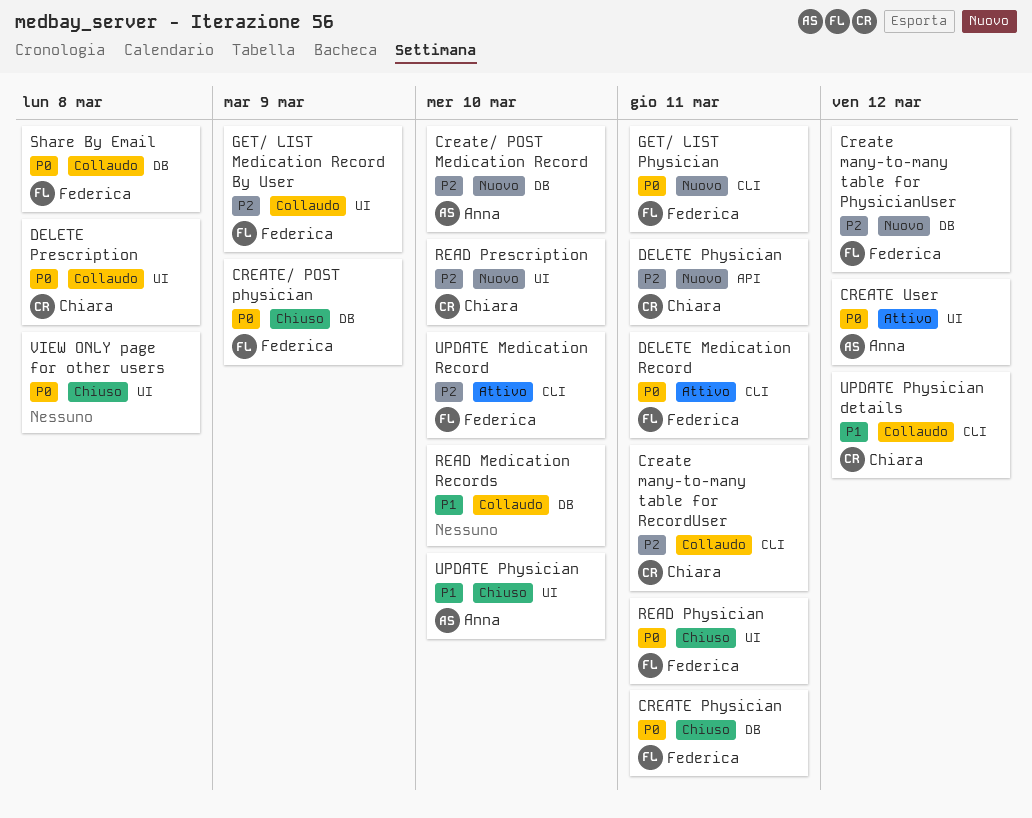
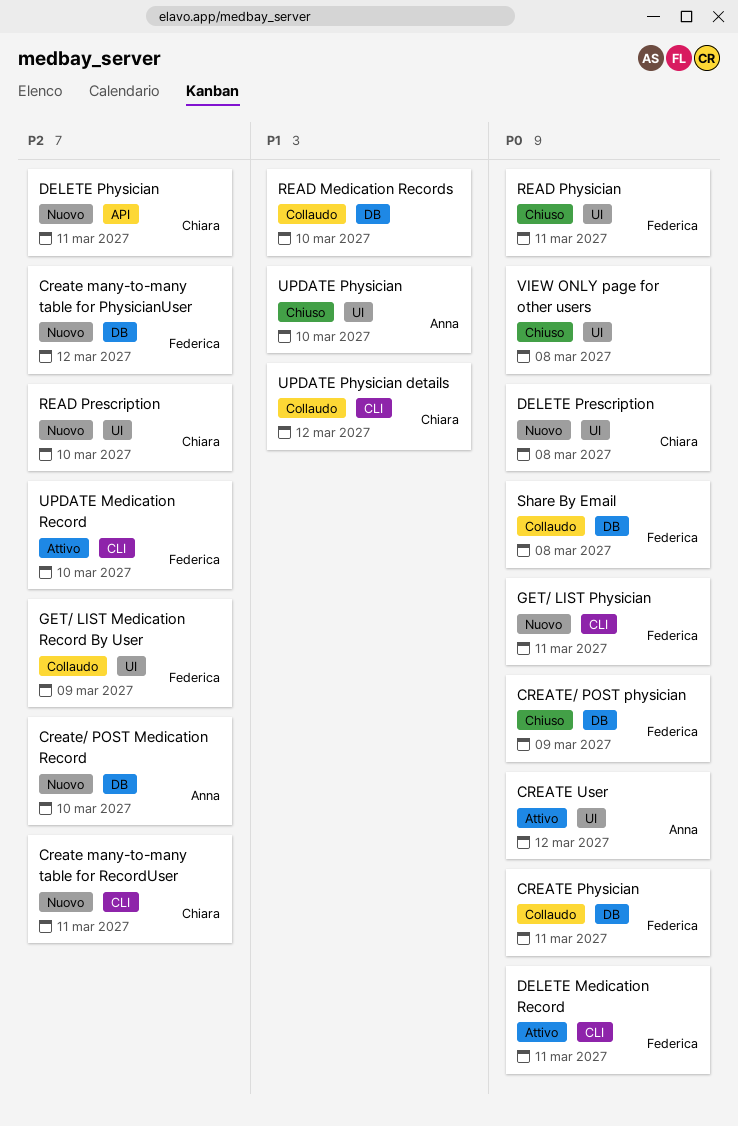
Create many-to-many table for RecordUser, status: Collaudo -> Nuovo
CREATE Physician, status: Chiuso -> Collaudo
DELETE Prescription, status: Collaudo -> Nuovo

